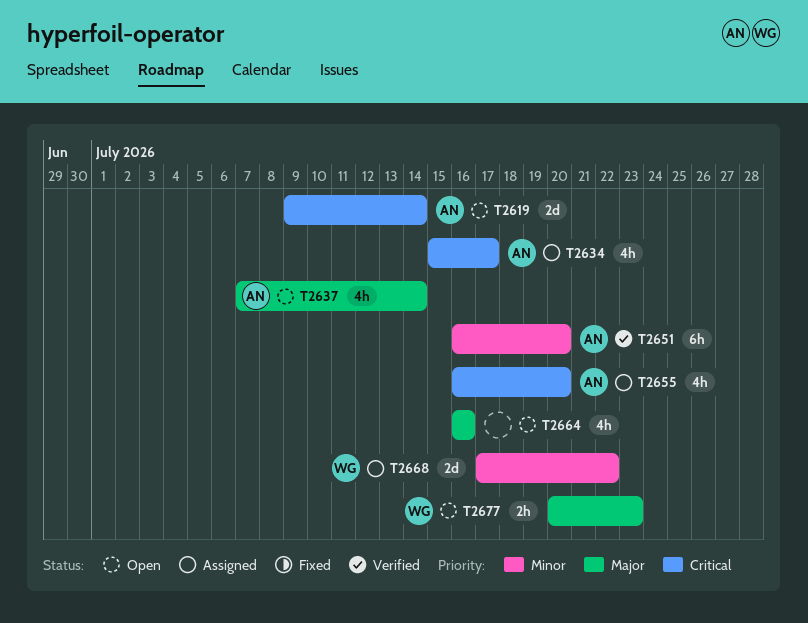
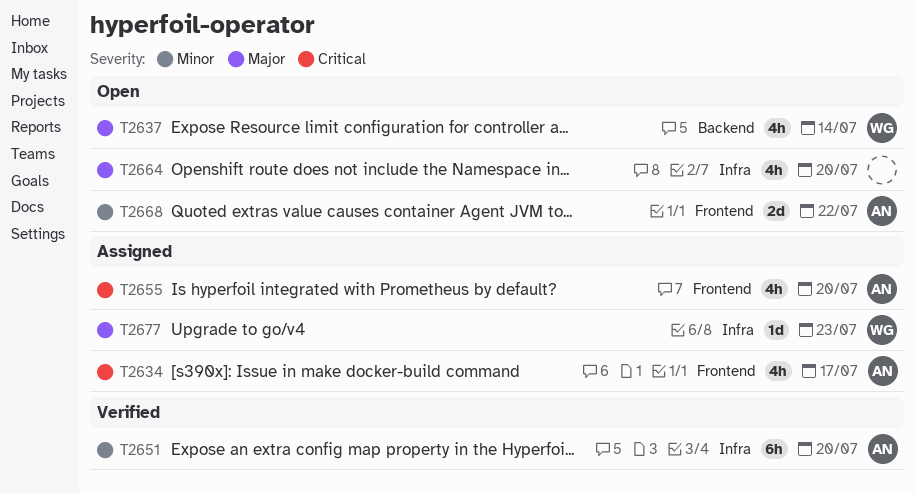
T2619: present -> none
T2637, owner: AN -> WG
T2664, due: Jul 16 -> Jul 20
T2668, status: Assigned -> Open
T2668, owner: WG -> AN
T2677, status: Open -> Assigned
T2677, estimate: 2h -> 1d

